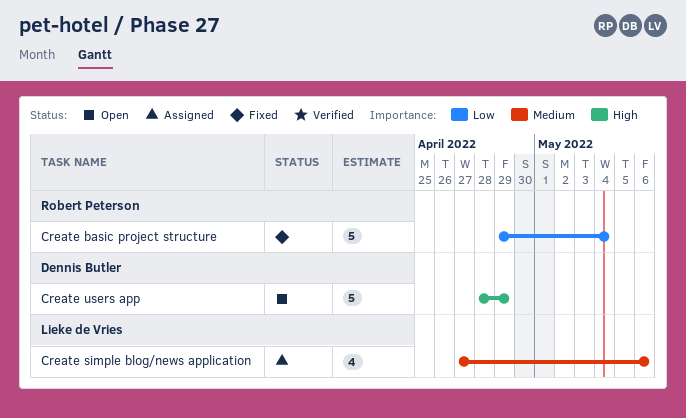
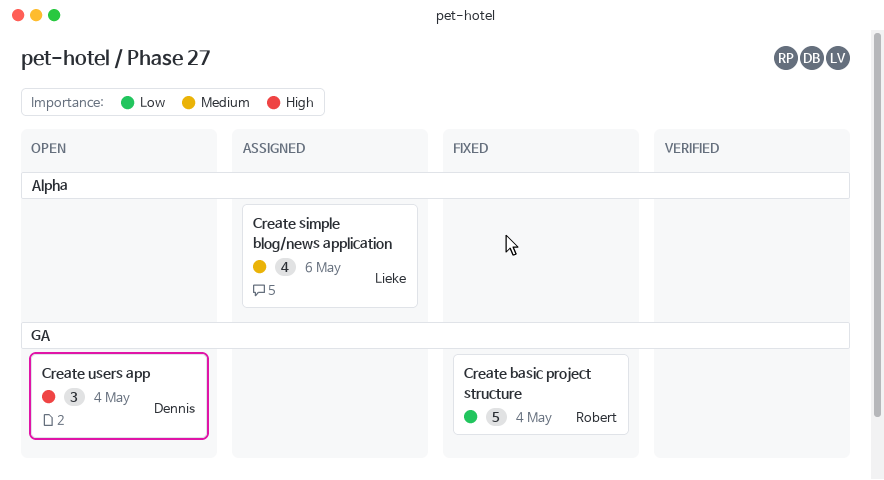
Create users app, estimate: 5 -> 3
Create users app, due: Apr 29 -> May 4

